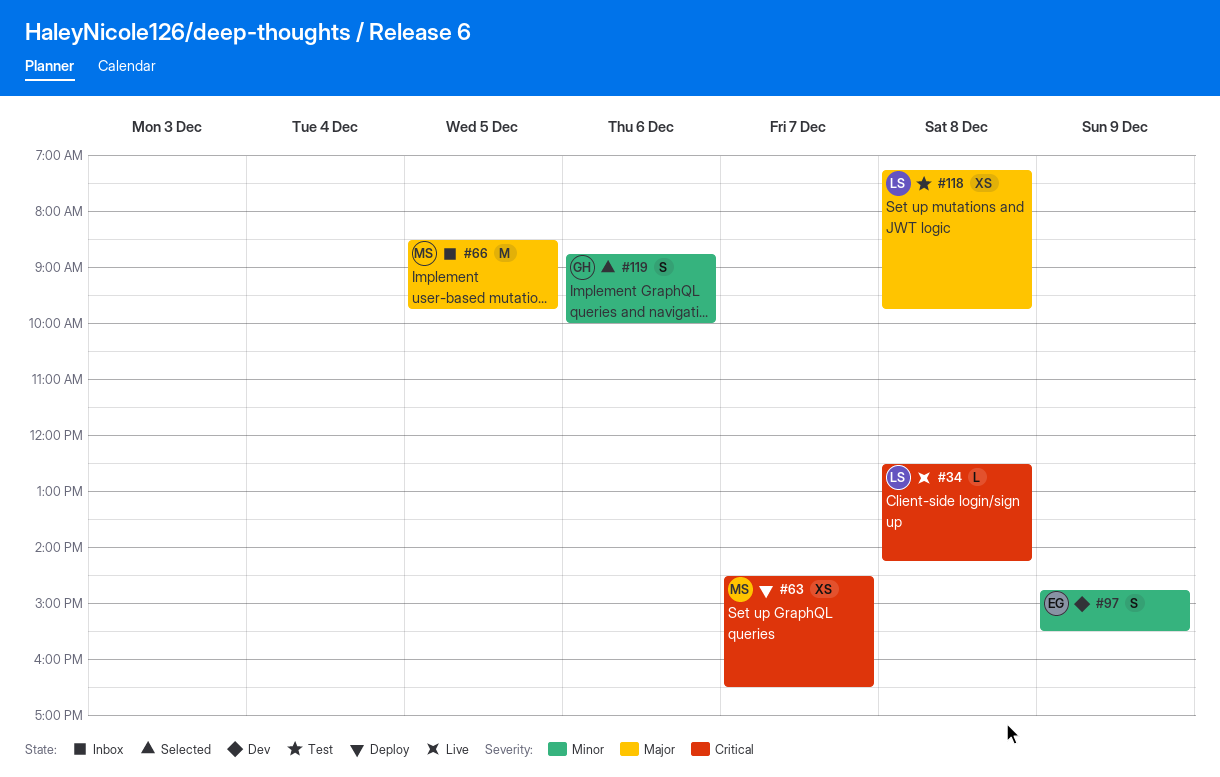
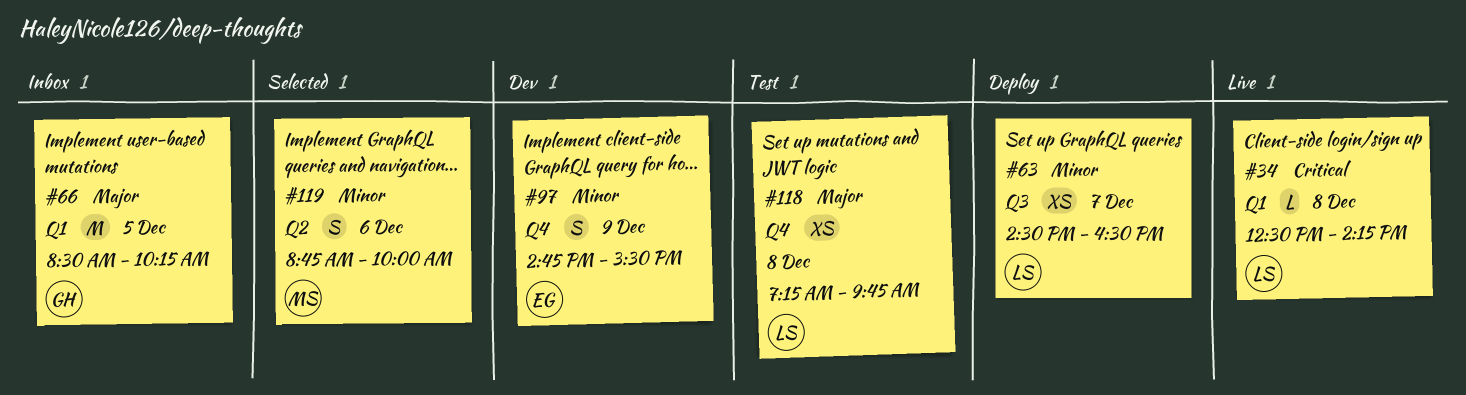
#63, owner: MS -> LS
#63, priority: Critical -> Minor
#66, owner: MS -> GH
#66, ends: 09:45 -> 10:15
#119, owner: GH -> MS

